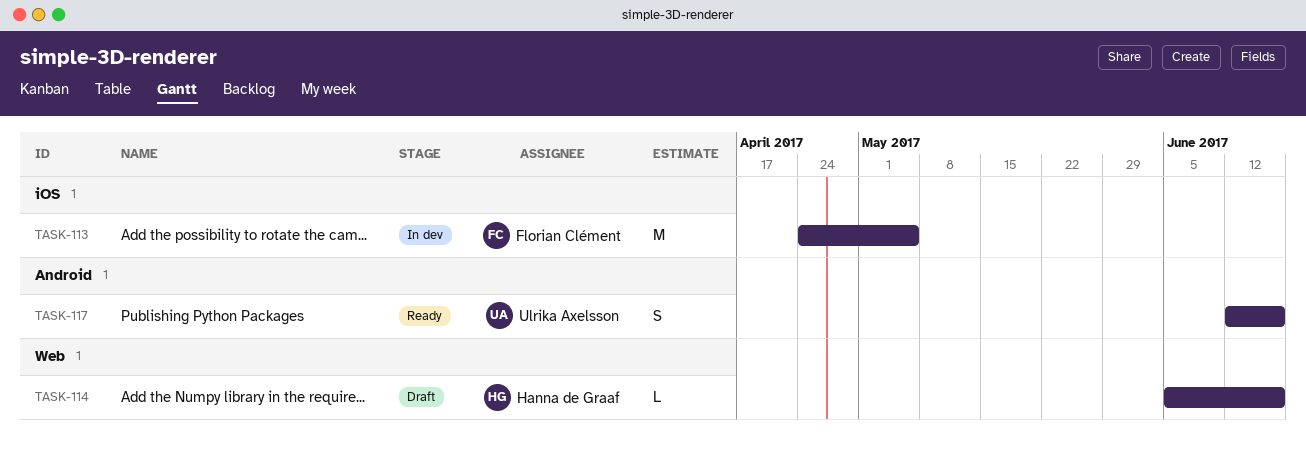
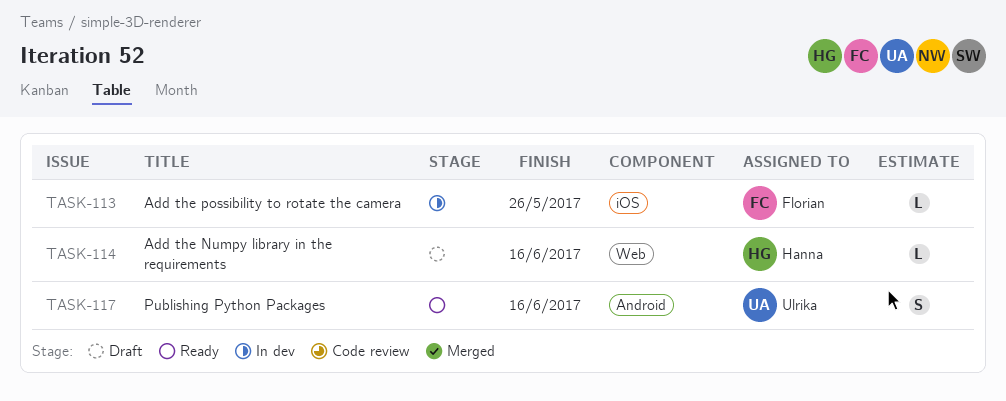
TASK-113, estimate: M -> L
TASK-113, due: May 5 -> May 26

